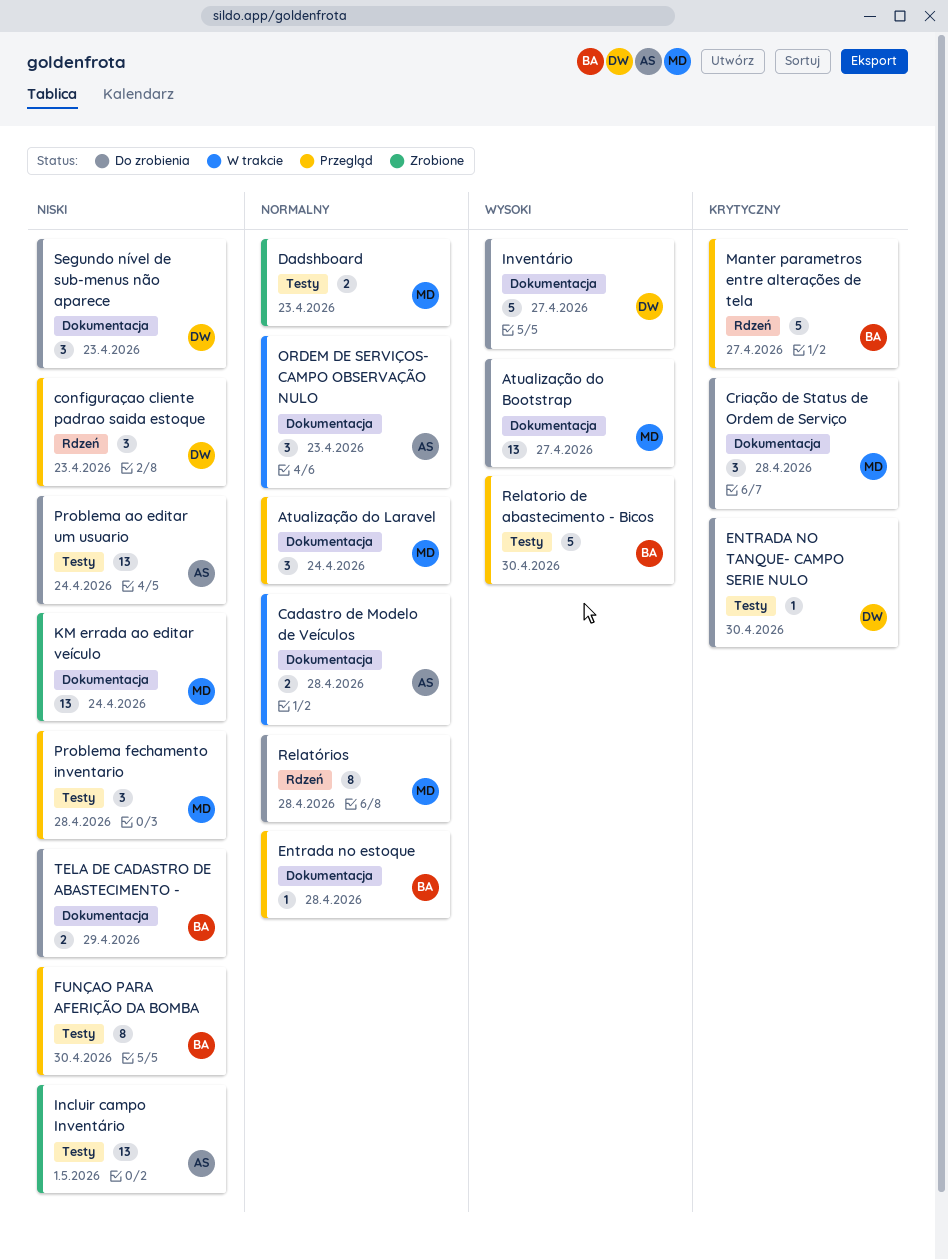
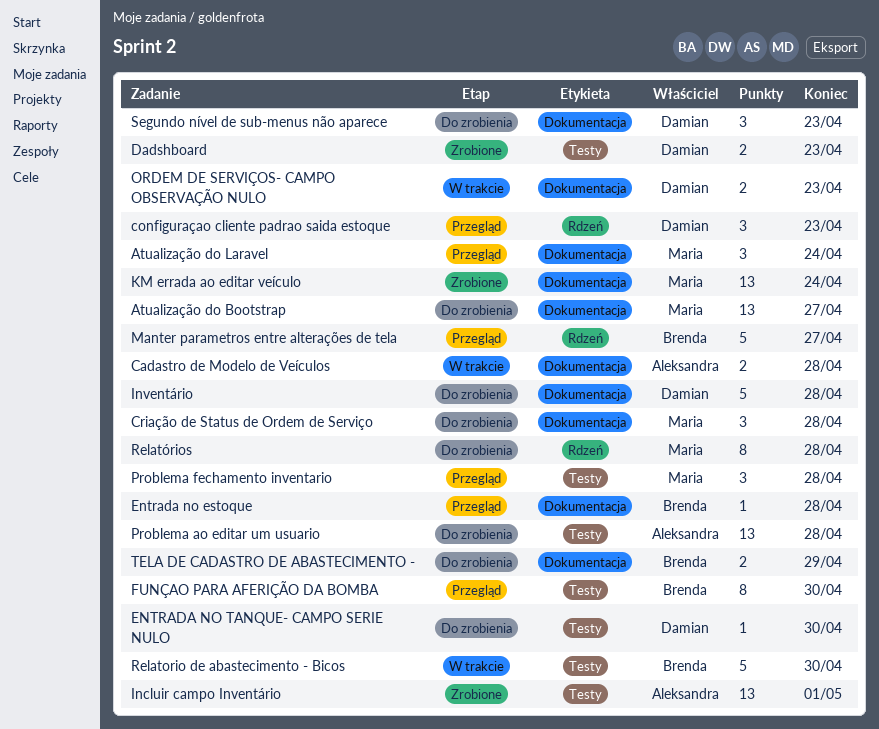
Dadshboard, owner: Maria -> Damian
Inventário, due: Apr 27 -> Apr 28
ORDEM DE SERVIÇOS- CAMPO OBSERVAÇÃO NULO, owner: Aleksandra -> Damian
ORDEM DE SERVIÇOS- CAMPO OBSERVAÇÃO NULO, estimate: 3 -> 2
Problema ao editar um usuario, due: Apr 24 -> Apr 28
Relatorio de abastecimento - Bicos, status: Przegląd -> W trakcie

